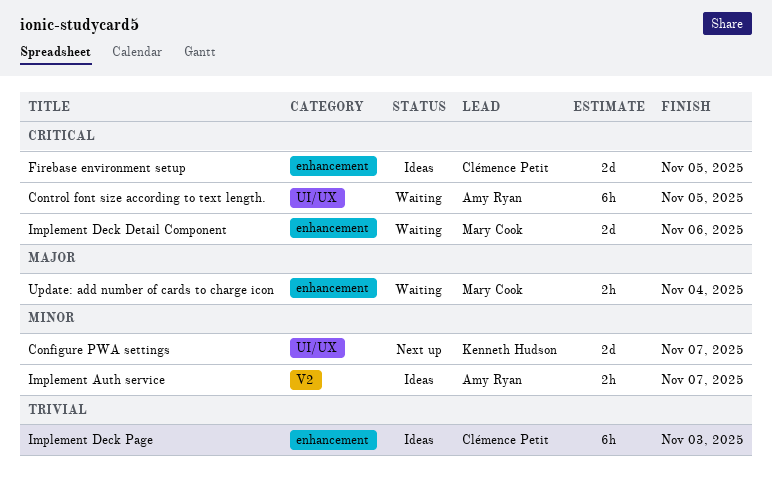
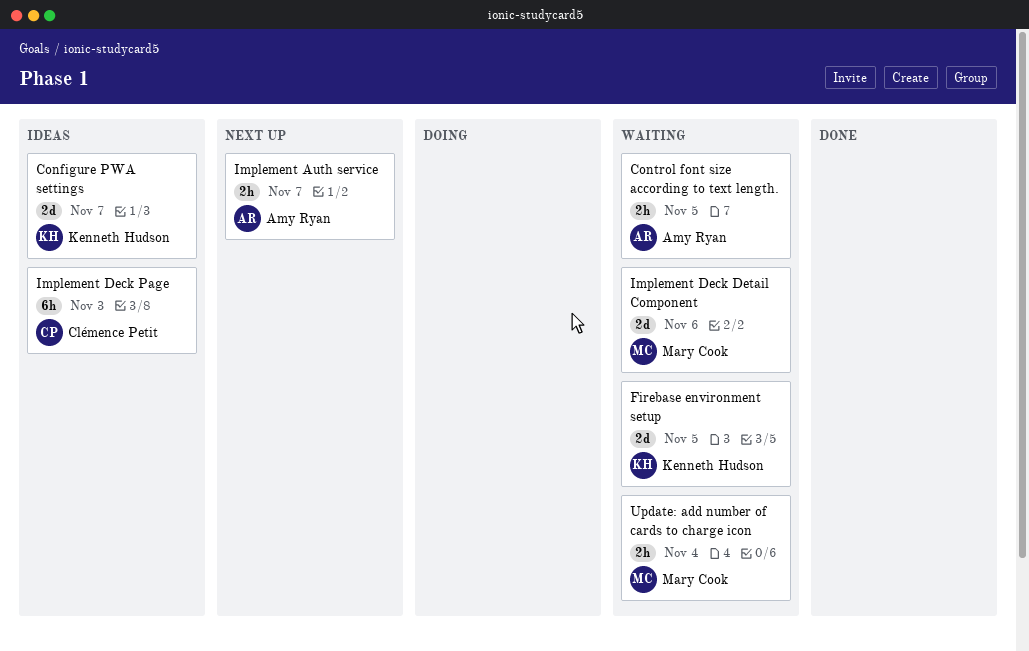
Configure PWA settings, status: Next up -> Ideas
Control font size according to text length., estimate: 6h -> 2h
Firebase environment setup, status: Ideas -> Waiting
Firebase environment setup, owner: Clémence Petit -> Kenneth Hudson
Implement Auth service, status: Ideas -> Next up

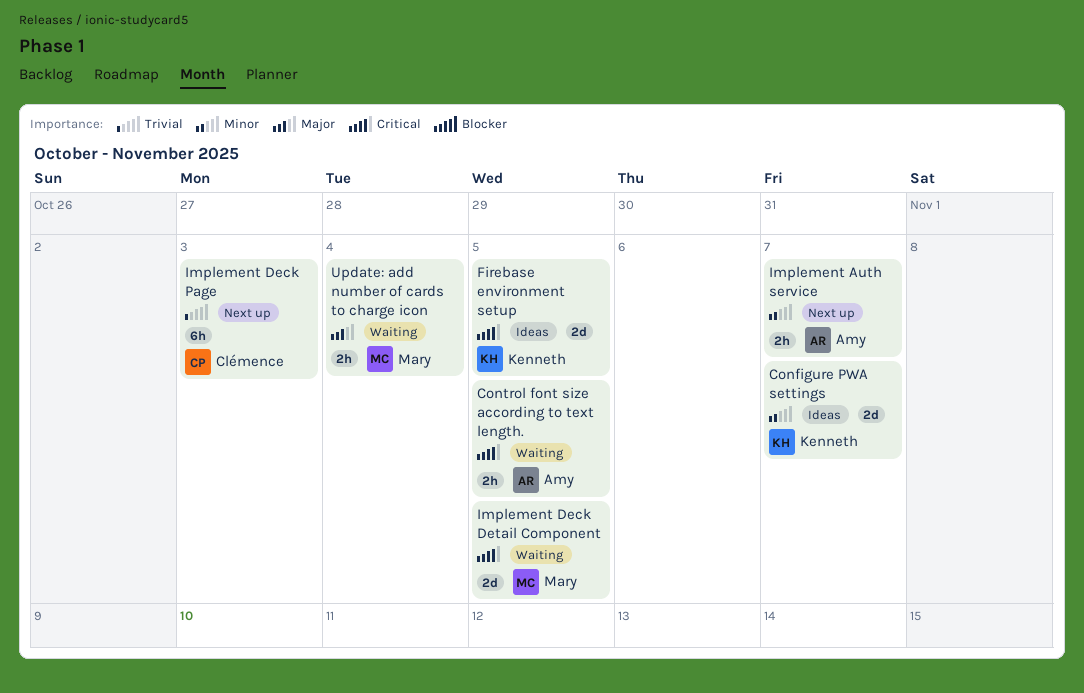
Firebase environment setup, status: Waiting -> Ideas
Implement Deck Detail Component, due: Nov 6 -> Nov 5
Implement Deck Page, status: Ideas -> Next up

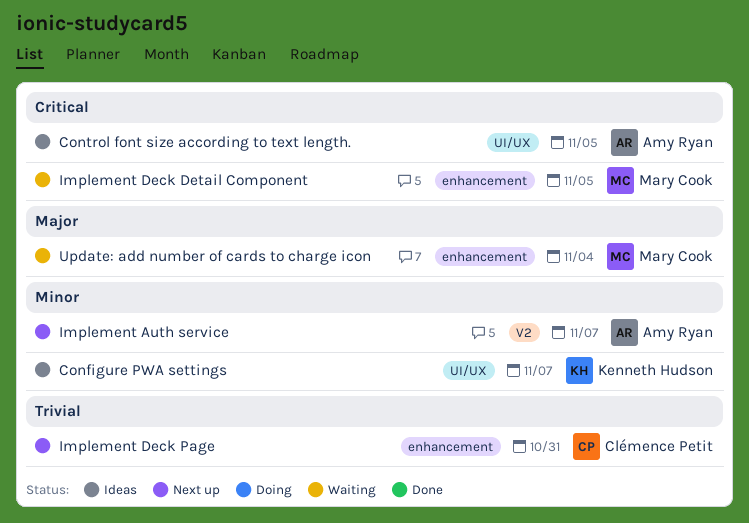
Control font size according to text length., status: Waiting -> Ideas
Firebase environment setup: present -> none
Implement Deck Page, due: Nov 3 -> Oct 31

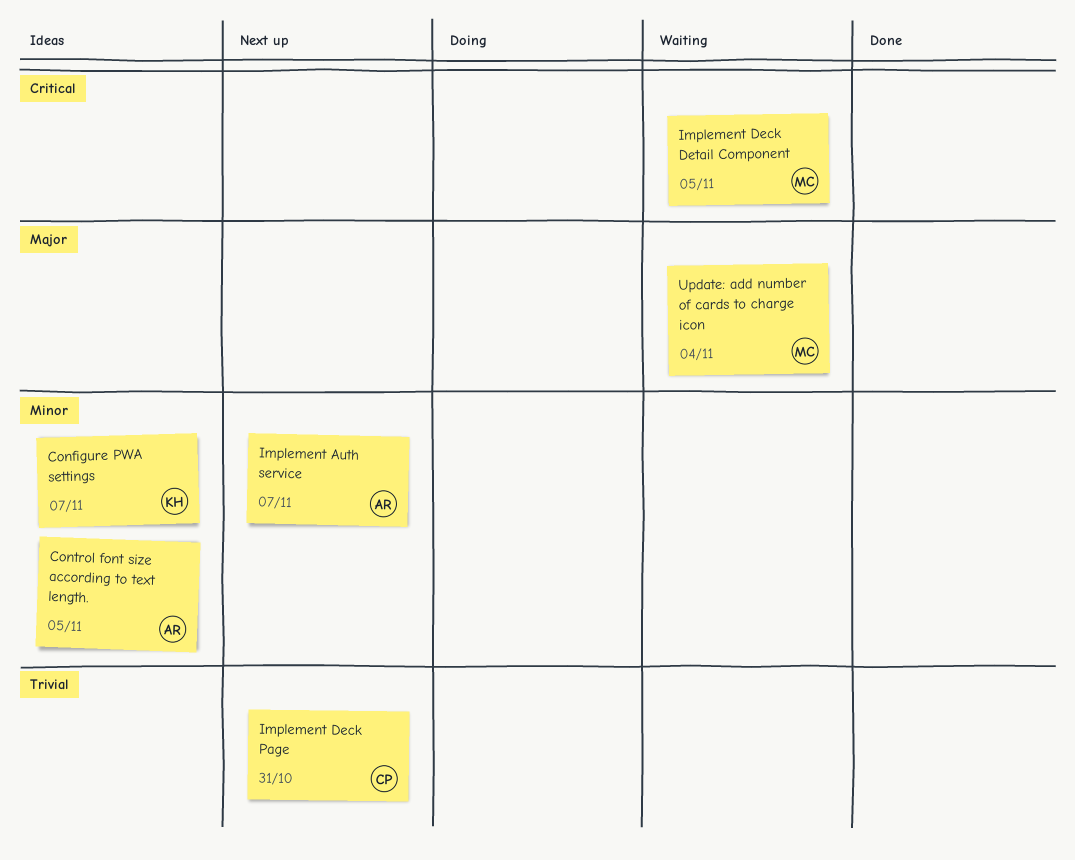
Control font size according to text length., priority: Critical -> Minor

